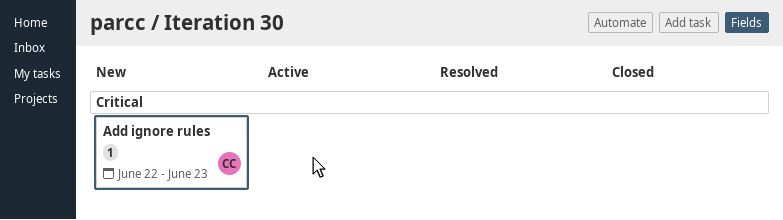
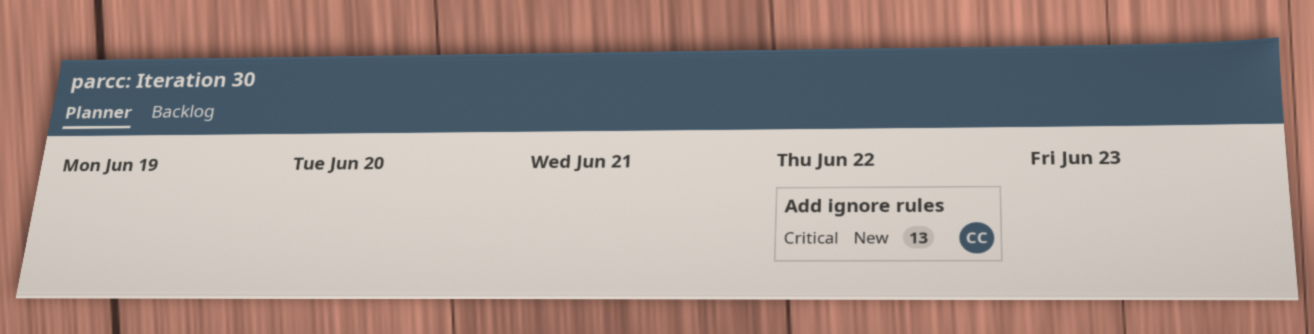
Add ignore rules, estimate: 1 -> 13
Add ignore rules, due: Jun 23 -> Jun 22

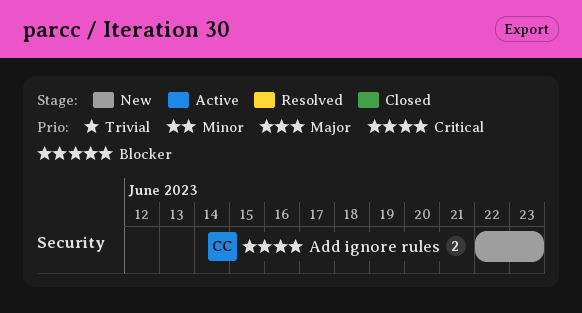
Add ignore rules, estimate: 13 -> 2
Add ignore rules, due: Jun 22 -> Jun 23

